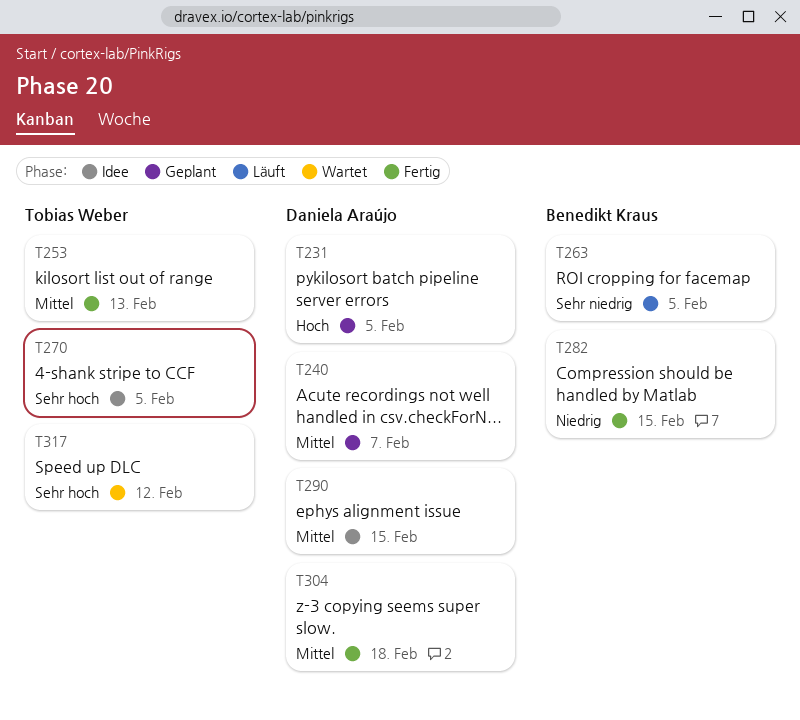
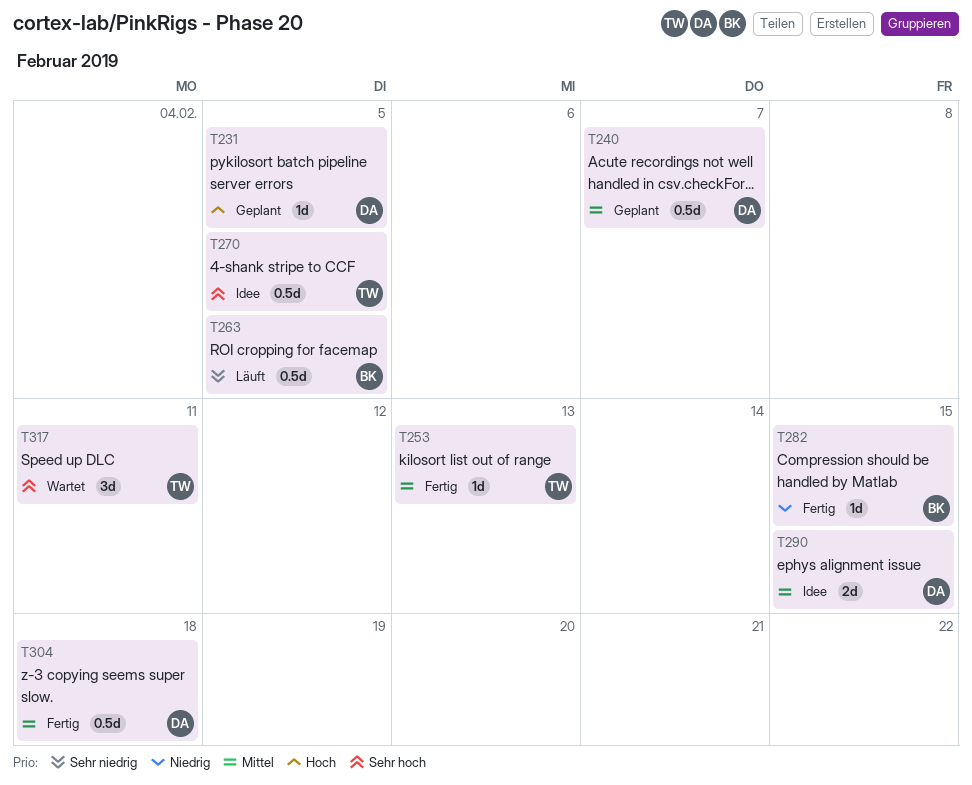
T317, due: Feb 12 -> Feb 11

